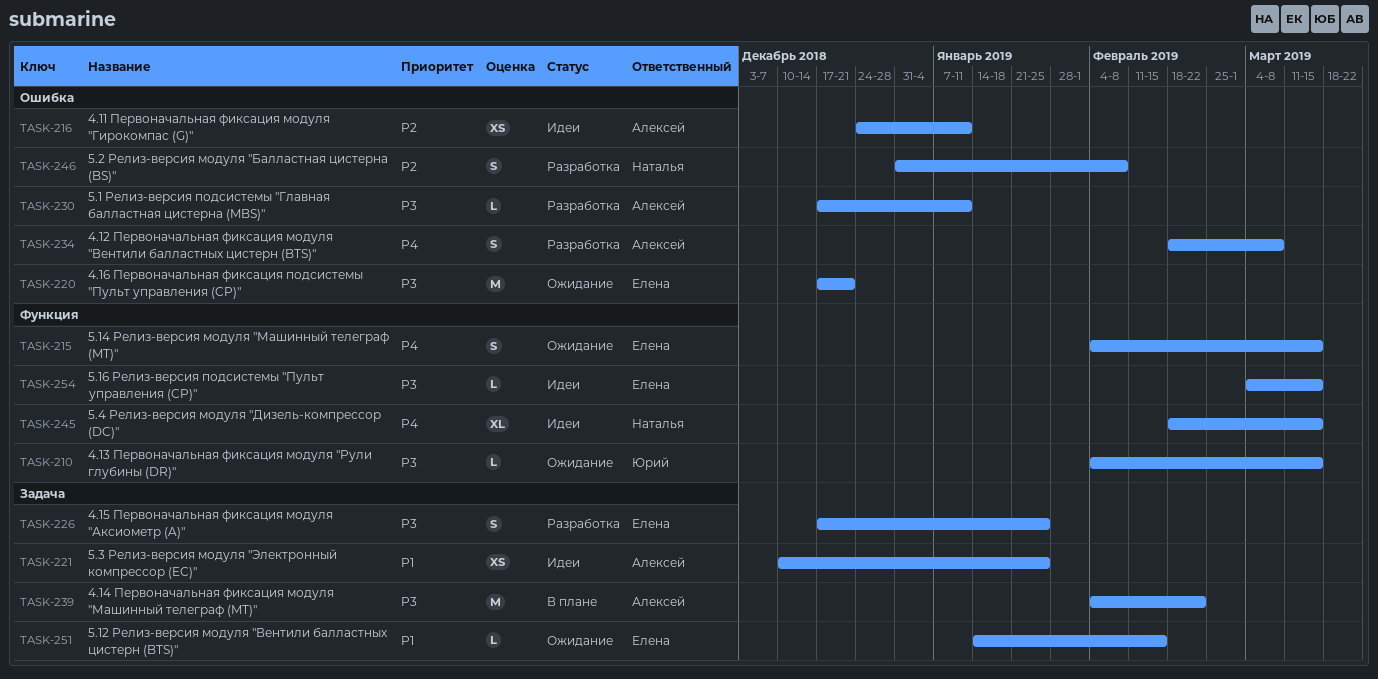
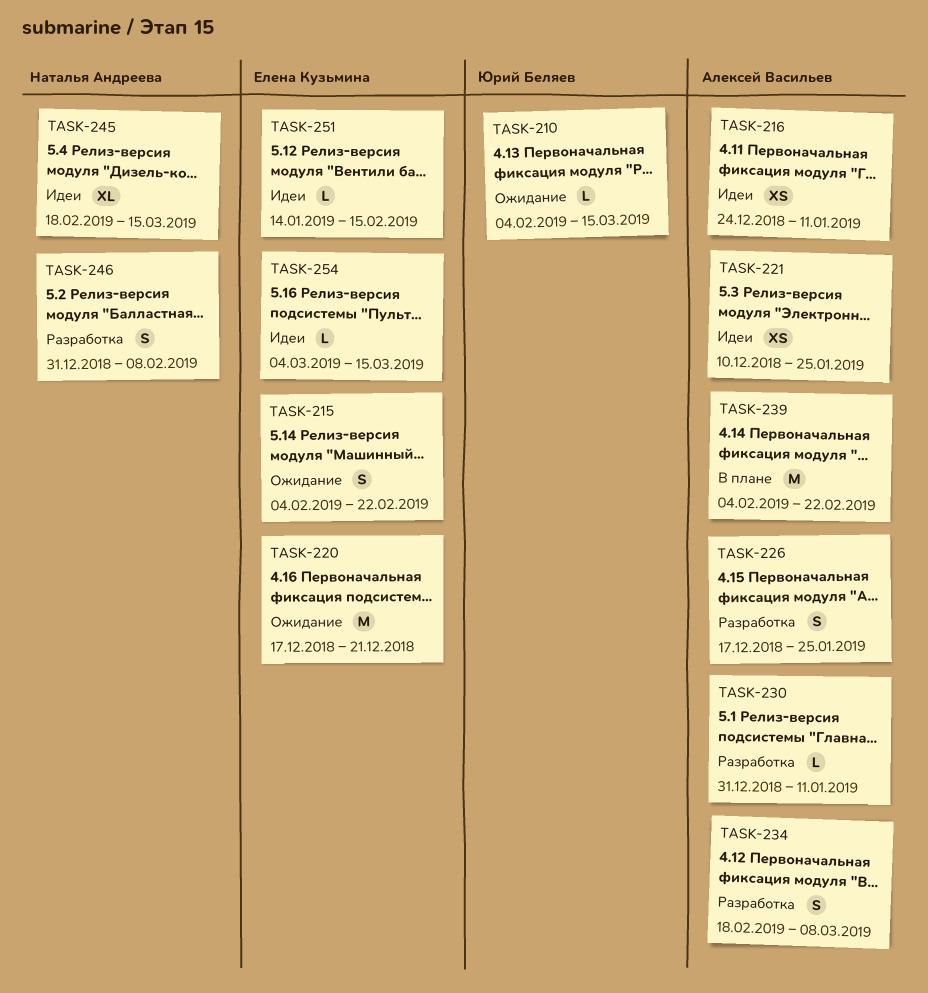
TASK-215, due: Mar 15 -> Feb 22
TASK-226, owner: Елена Кузьмина -> Алексей Васильев
TASK-230, start: Dec 17 -> Dec 31
TASK-251, status: Ожидание -> Идеи

